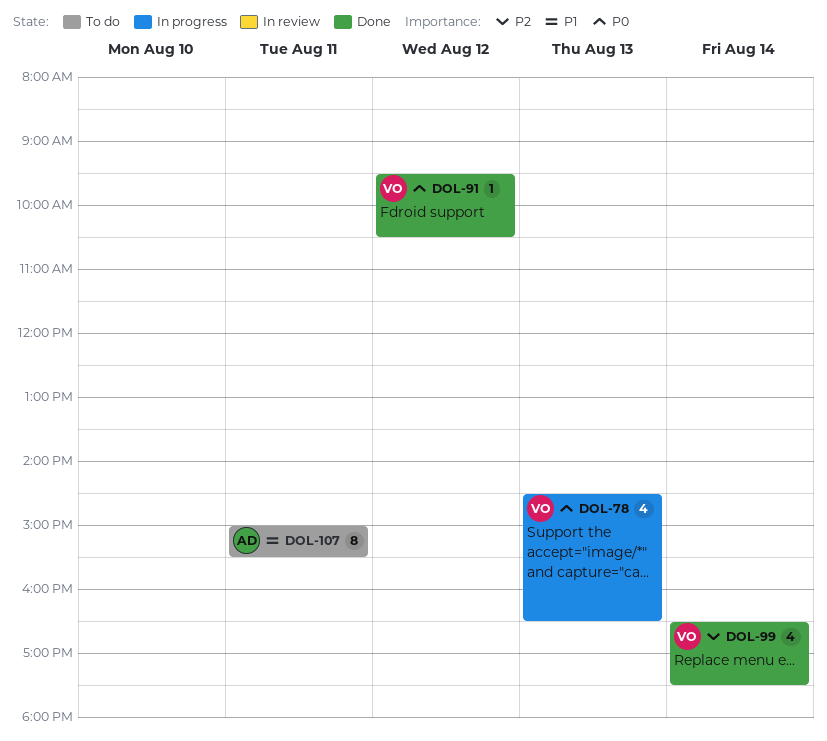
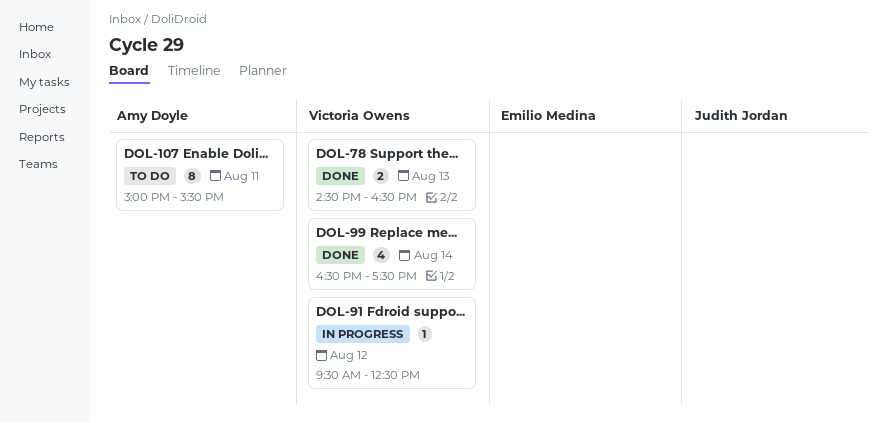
DOL-78, status: In progress -> Done
DOL-78, estimate: 4 -> 2
DOL-91, status: Done -> In progress
DOL-91, ends: 10:30 -> 12:30

